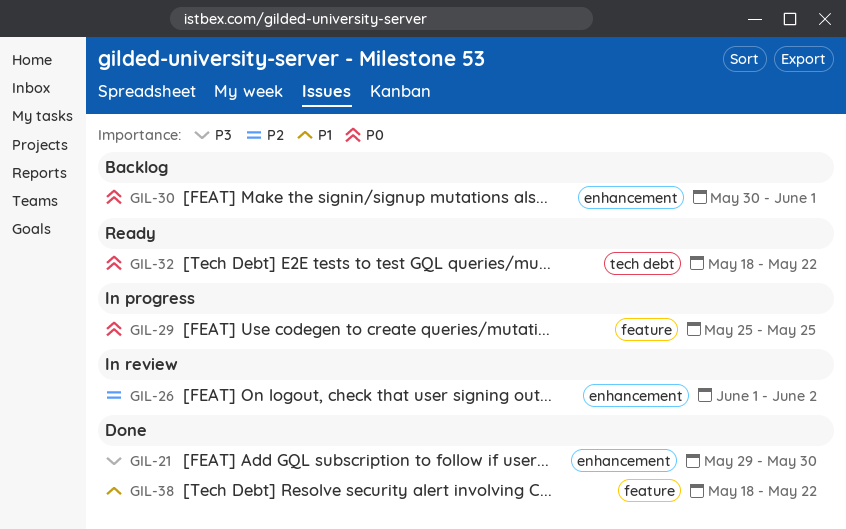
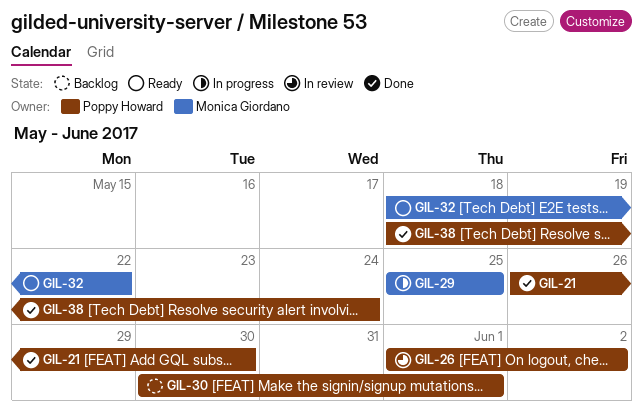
GIL-21, start: May 29 -> May 26
GIL-38, due: May 22 -> May 24

